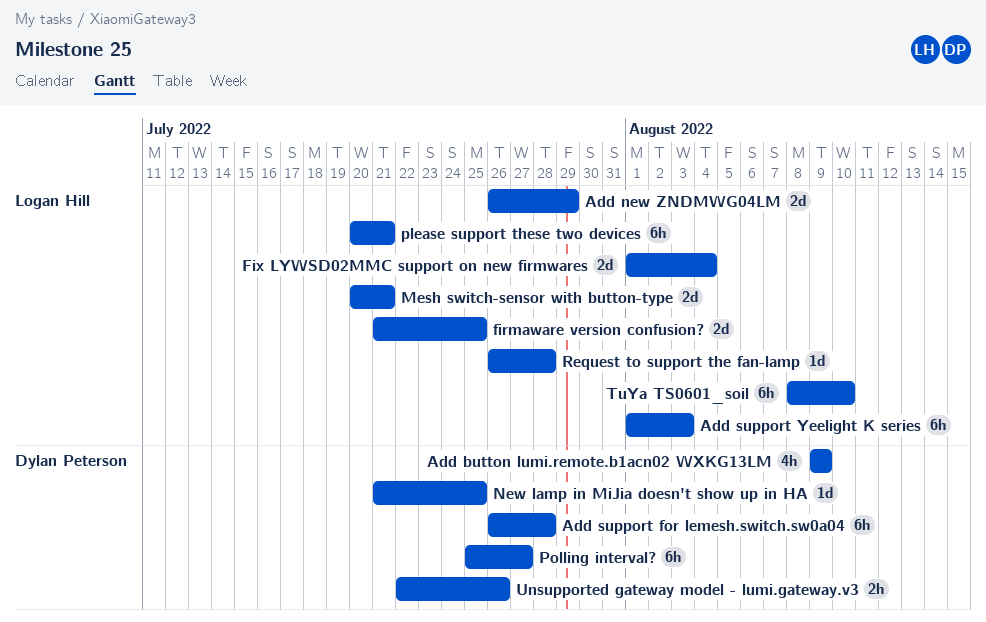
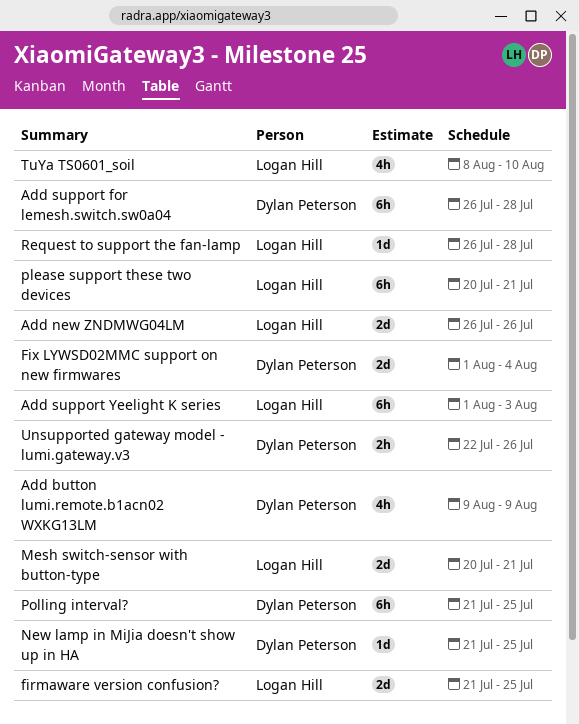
Add new ZNDMWG04LM, due: Jul 29 -> Jul 26
Fix LYWSD02MMC support on new firmwares, owner: Logan Hill -> Dylan Peterson
Polling interval?, start: Jul 25 -> Jul 21
Polling interval?, due: Jul 27 -> Jul 25
TuYa TS0601_soil, estimate: 6h -> 4h

